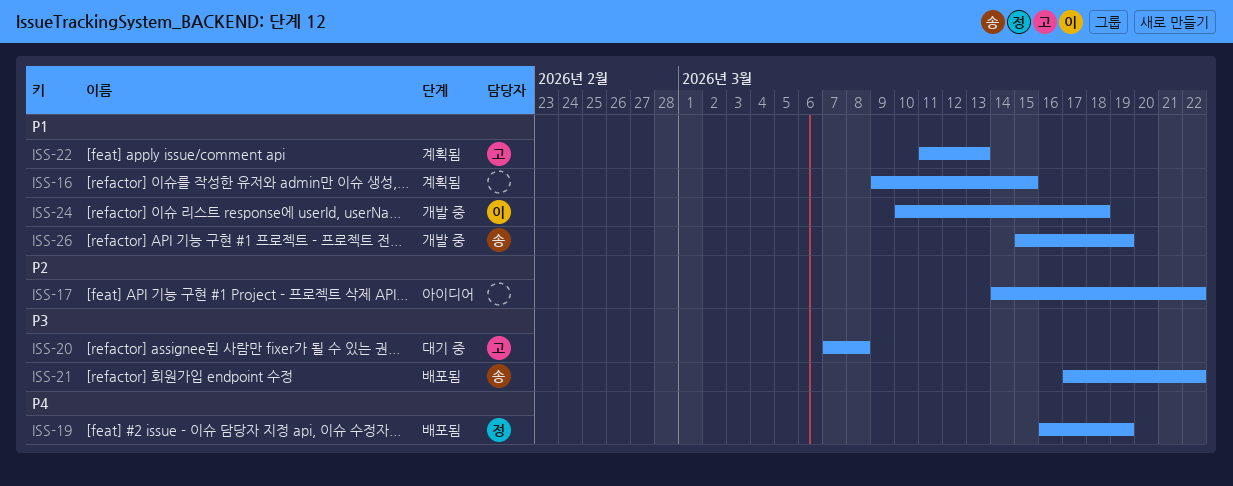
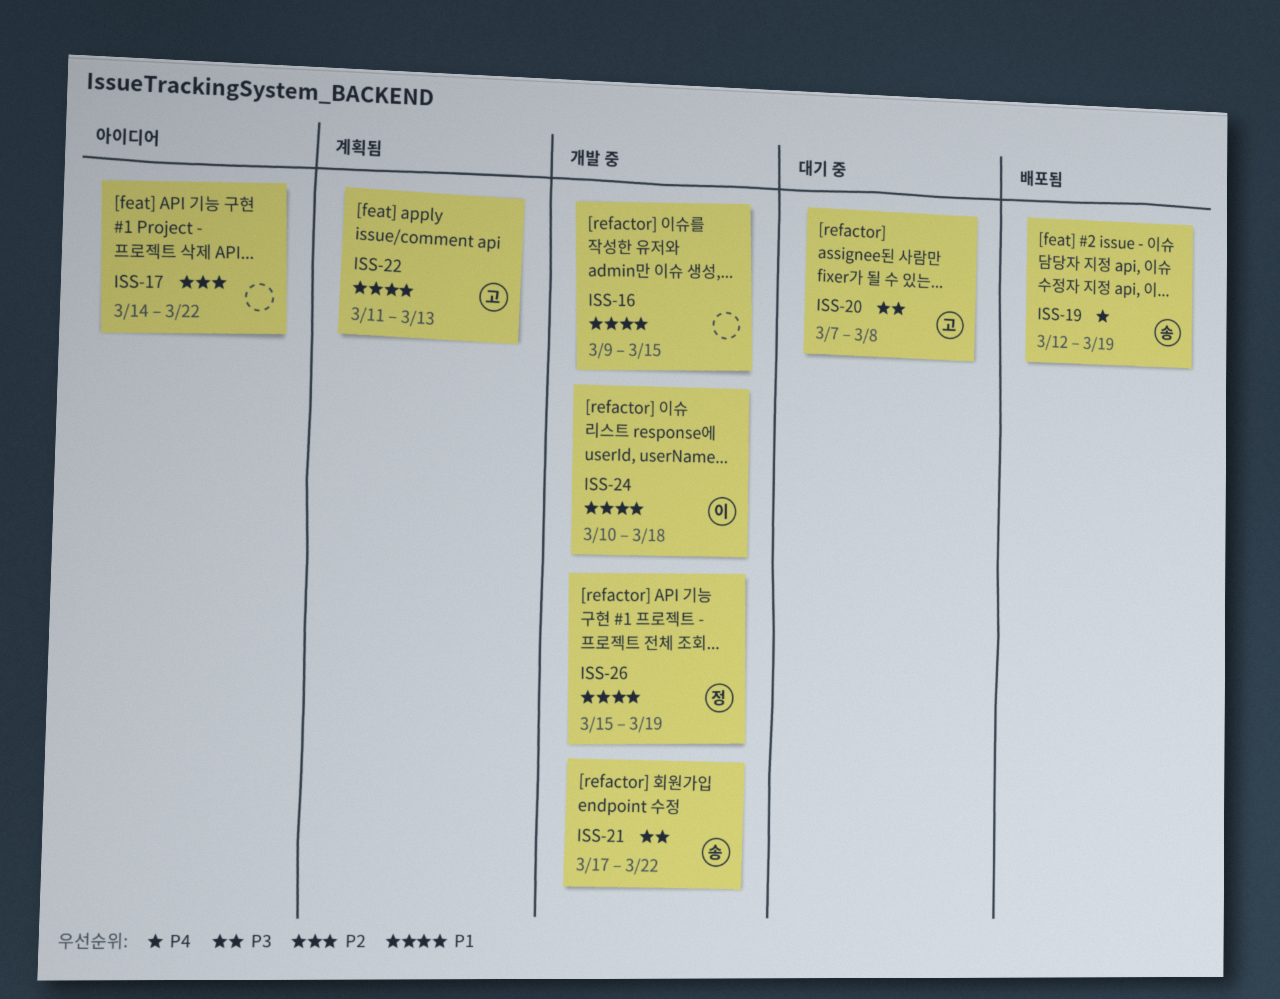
ISS-16, status: 계획됨 -> 개발 중
ISS-19, owner: 정 -> 송
ISS-19, start: Mar 16 -> Mar 12
ISS-21, status: 배포됨 -> 개발 중
ISS-26, owner: 송 -> 정

